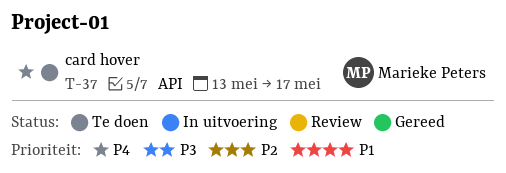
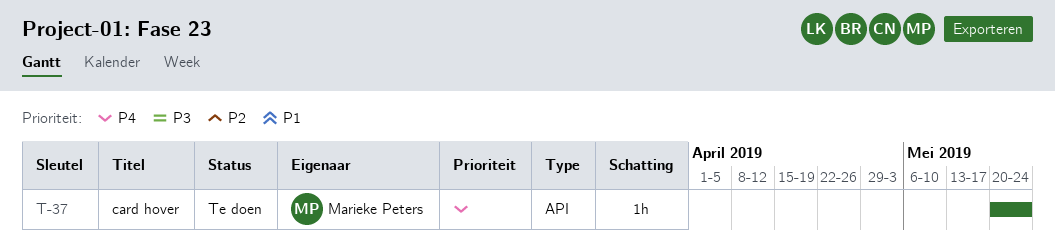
T-37, start: May 13 -> May 20
T-37, due: May 17 -> May 24

